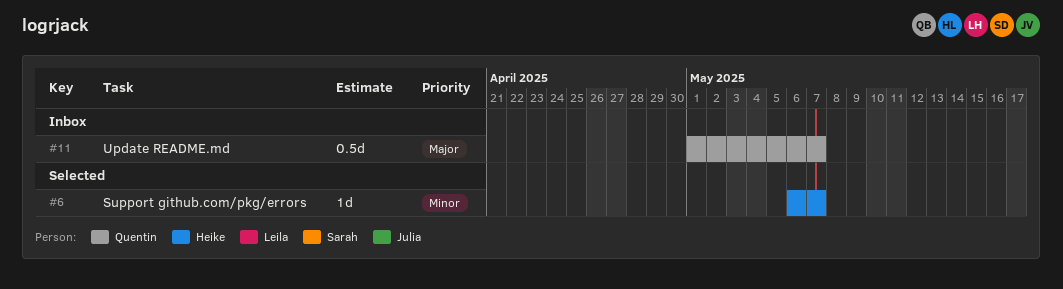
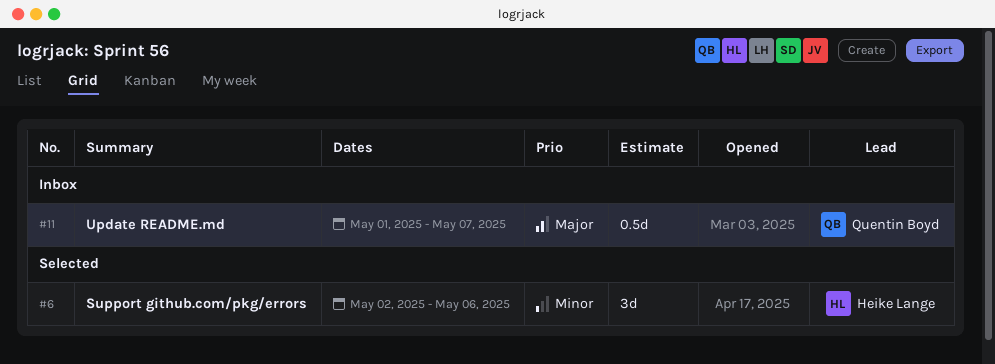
#6, estimate: 1d -> 3d
#6, start: May 6 -> May 2
#6, due: May 7 -> May 6

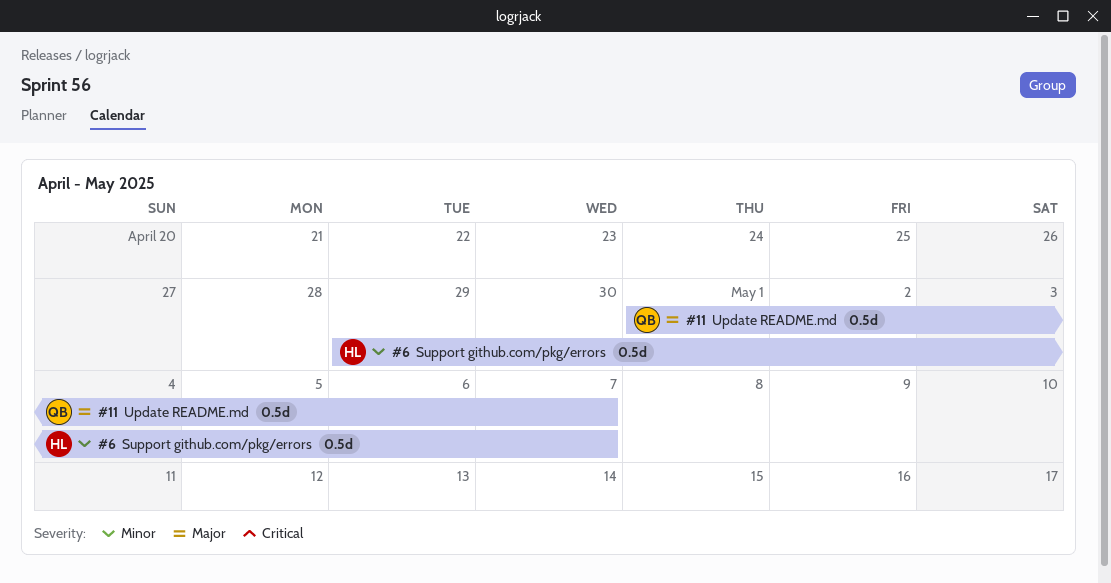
#6, estimate: 3d -> 0.5d
#6, start: May 2 -> Apr 29
#6, due: May 6 -> May 7

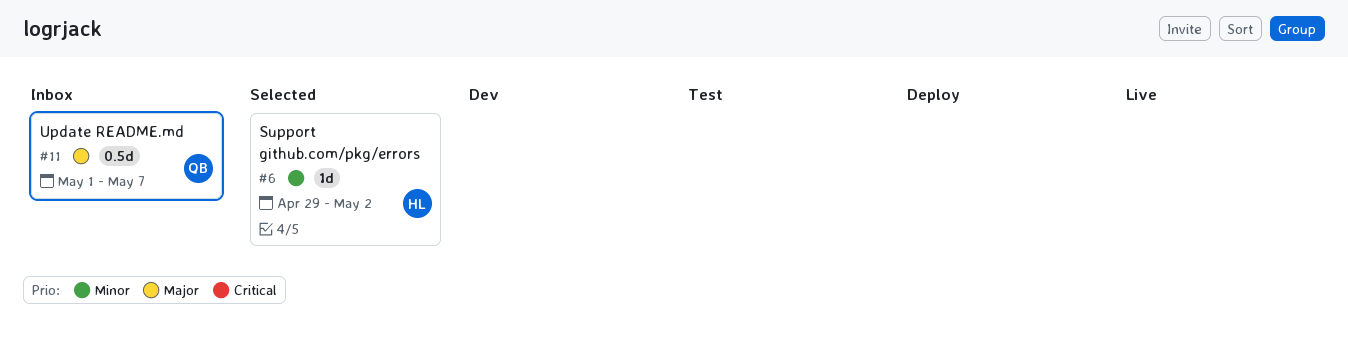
#6, estimate: 0.5d -> 1d
#6, due: May 7 -> May 2

